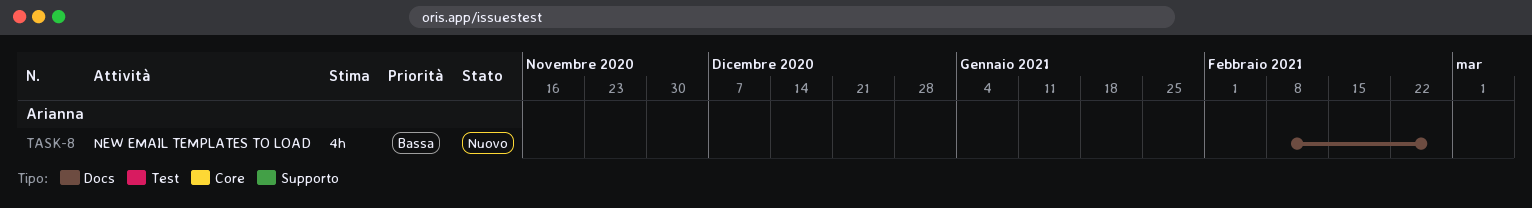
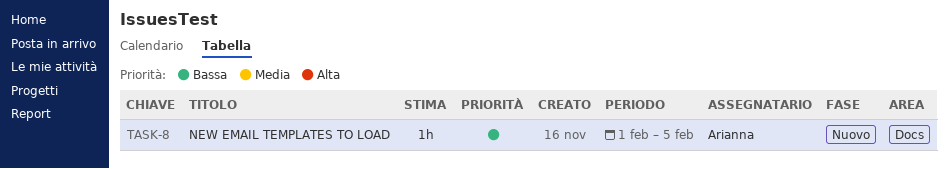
TASK-8, estimate: 4h -> 1h
TASK-8, start: Feb 8 -> Feb 1
TASK-8, due: Feb 26 -> Feb 5

